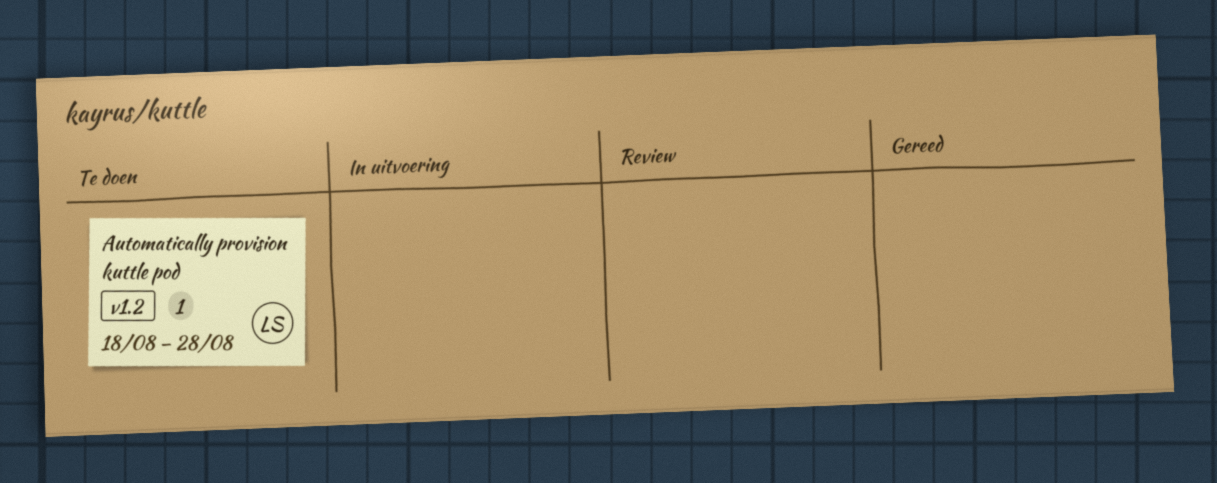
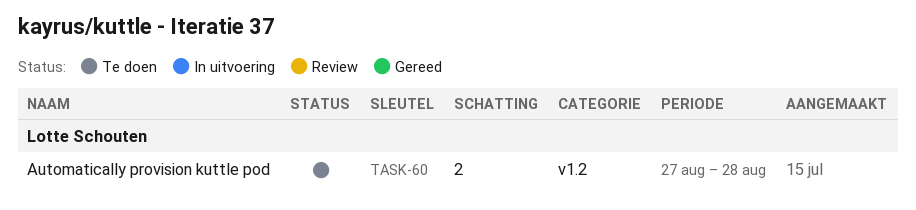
Automatically provision kuttle pod, estimate: 1 -> 2
Automatically provision kuttle pod, start: Aug 18 -> Aug 27

